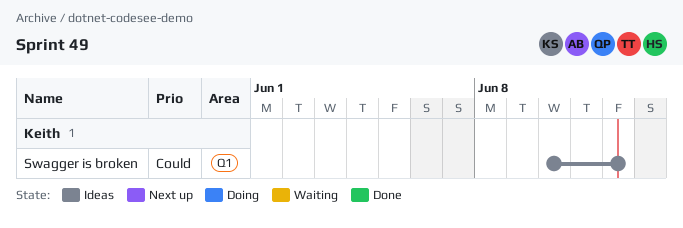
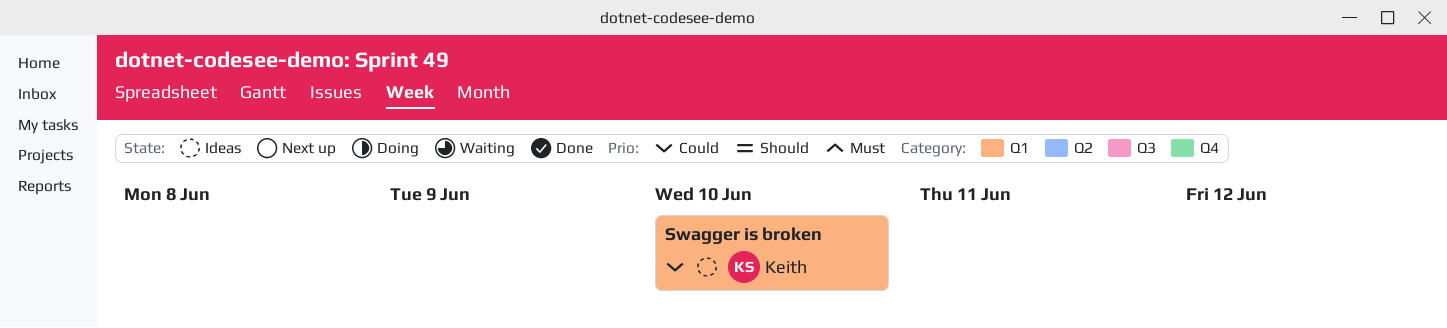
Swagger is broken, due: Jun 12 -> Jun 10

